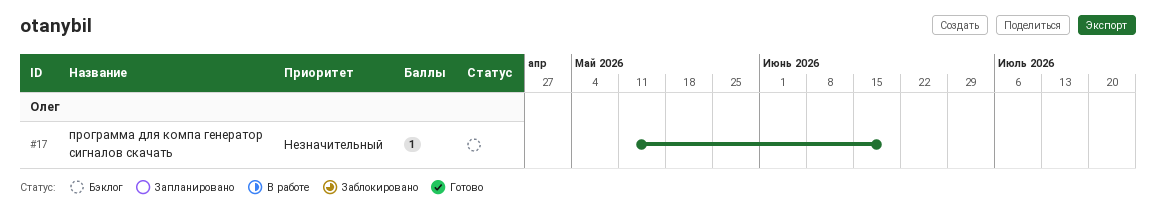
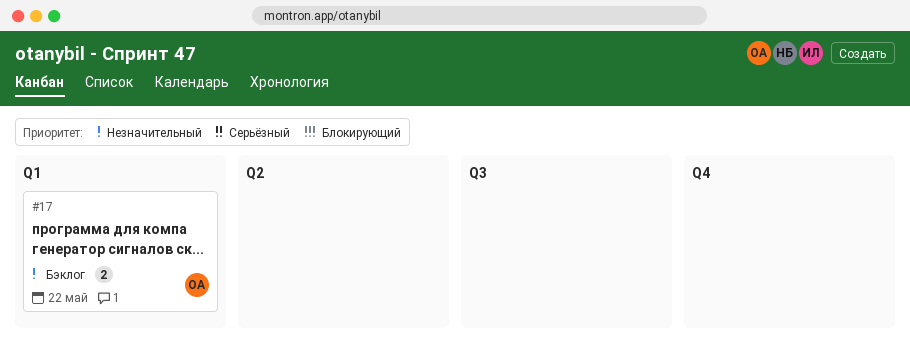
#17, estimate: 1 -> 2
#17, due: Jun 19 -> May 22

